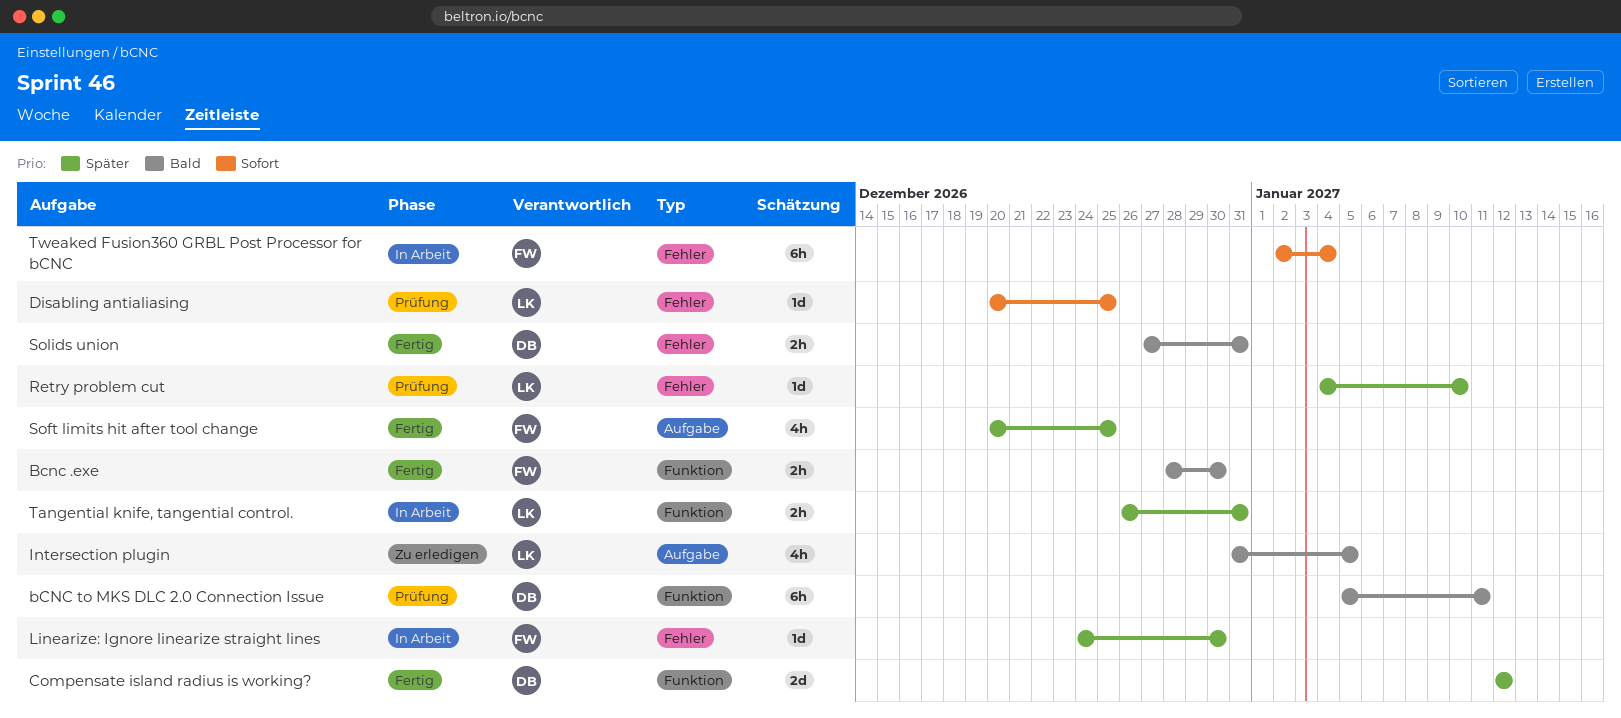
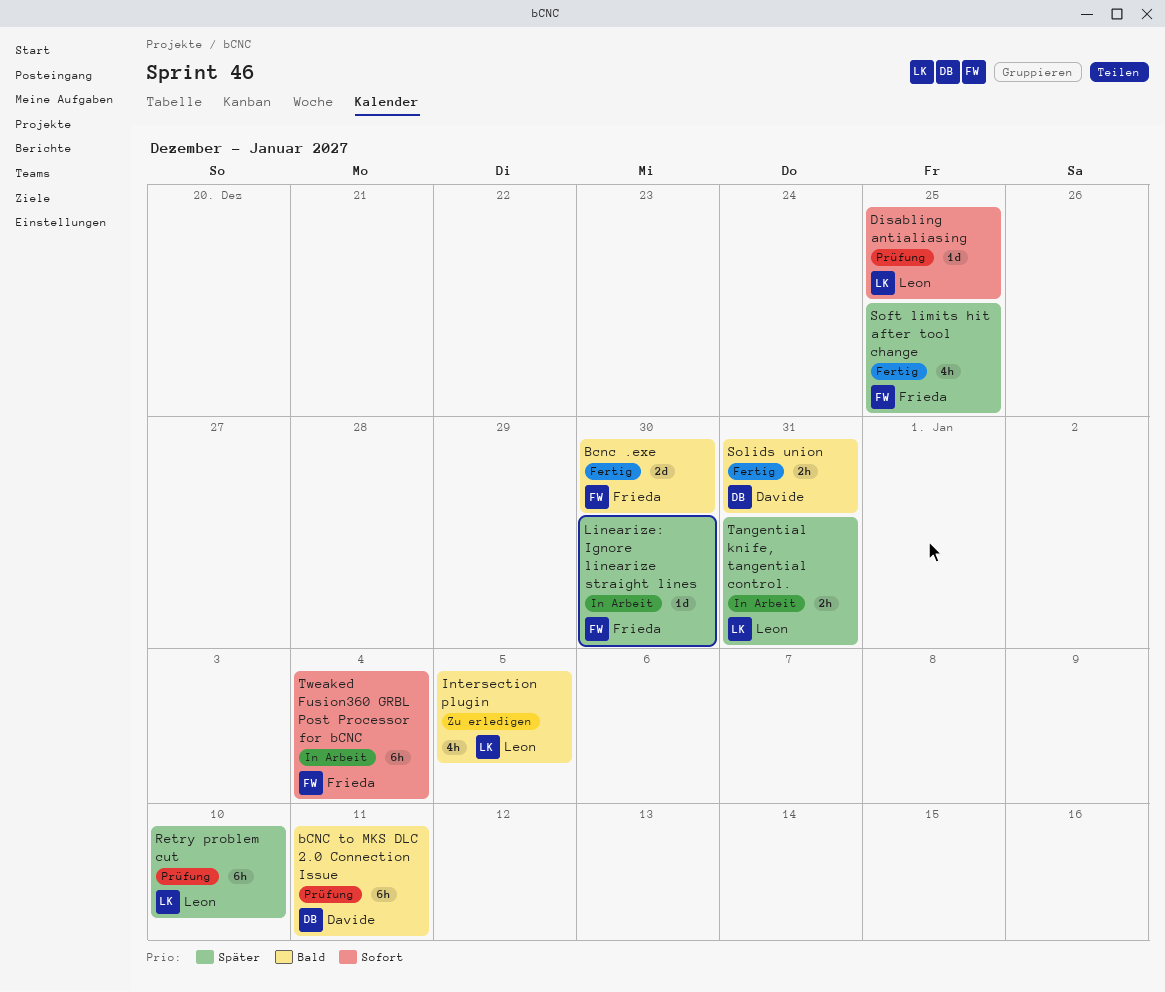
Bcnc .exe, estimate: 2h -> 2d
Compensate island radius is working?: present -> none
Retry problem cut, estimate: 1d -> 6h

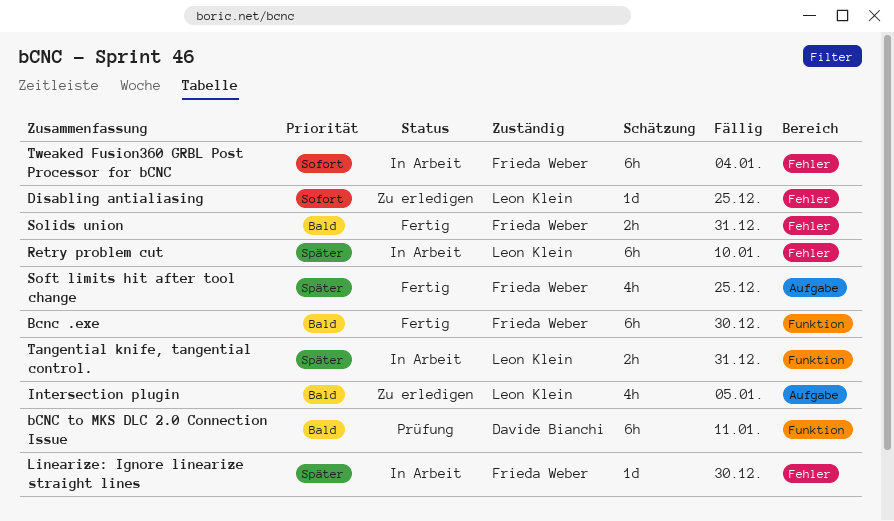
Bcnc .exe, estimate: 2d -> 6h
Disabling antialiasing, status: Prüfung -> Zu erledigen
Retry problem cut, status: Prüfung -> In Arbeit
Solids union, owner: Davide Bianchi -> Frieda Weber

